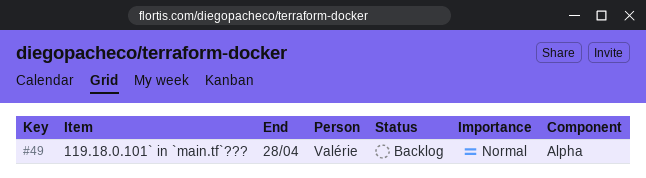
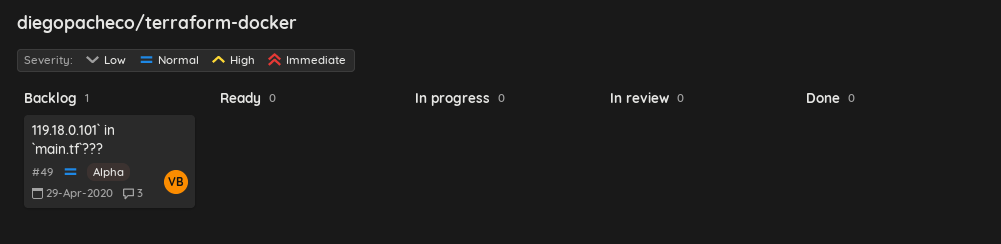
#49, due: Apr 28 -> Apr 29

